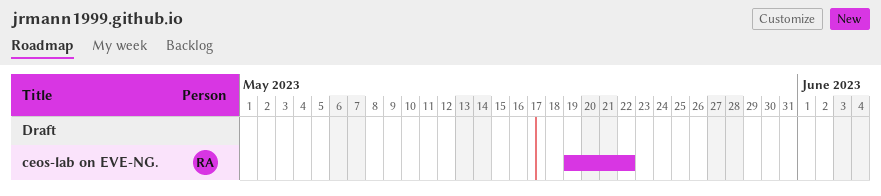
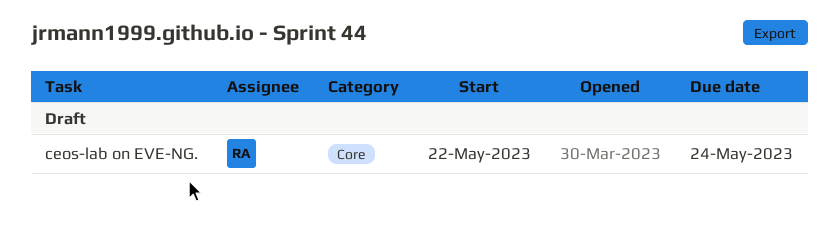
ceos-lab on EVE-NG., start: May 19 -> May 22
ceos-lab on EVE-NG., due: May 22 -> May 24

